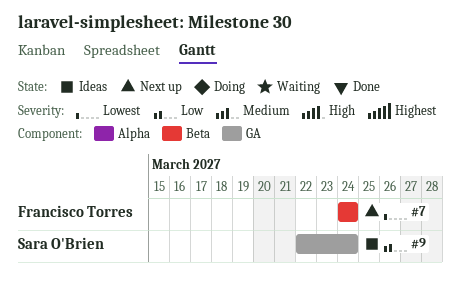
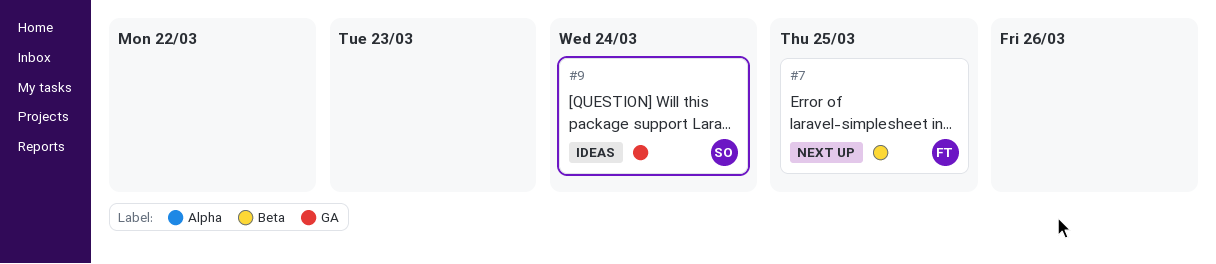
#7, due: Mar 24 -> Mar 25

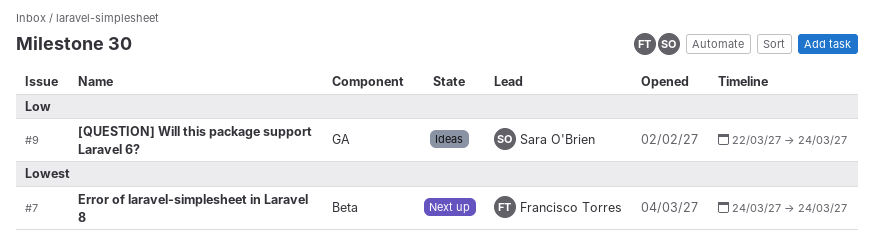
#7, due: Mar 25 -> Mar 24

